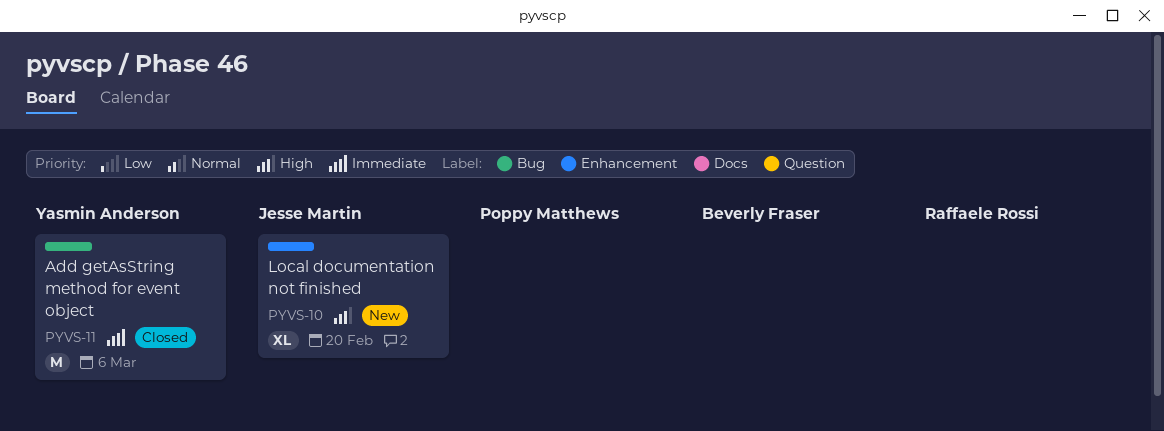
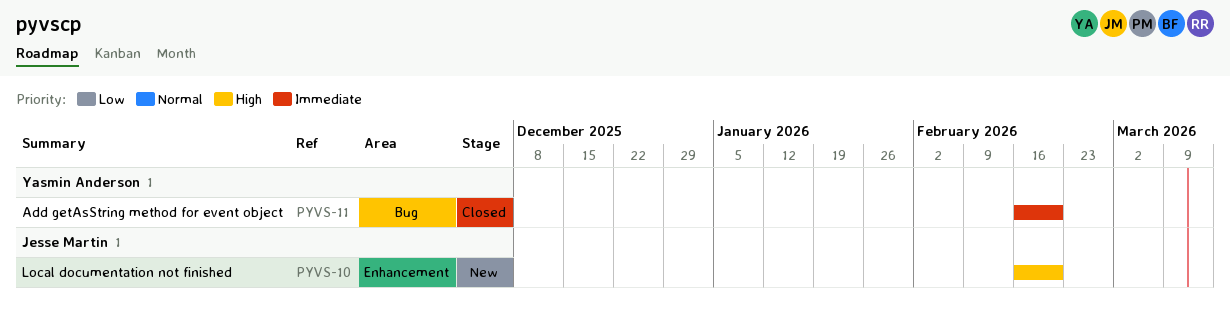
PYVS-11, due: Mar 6 -> Feb 20

